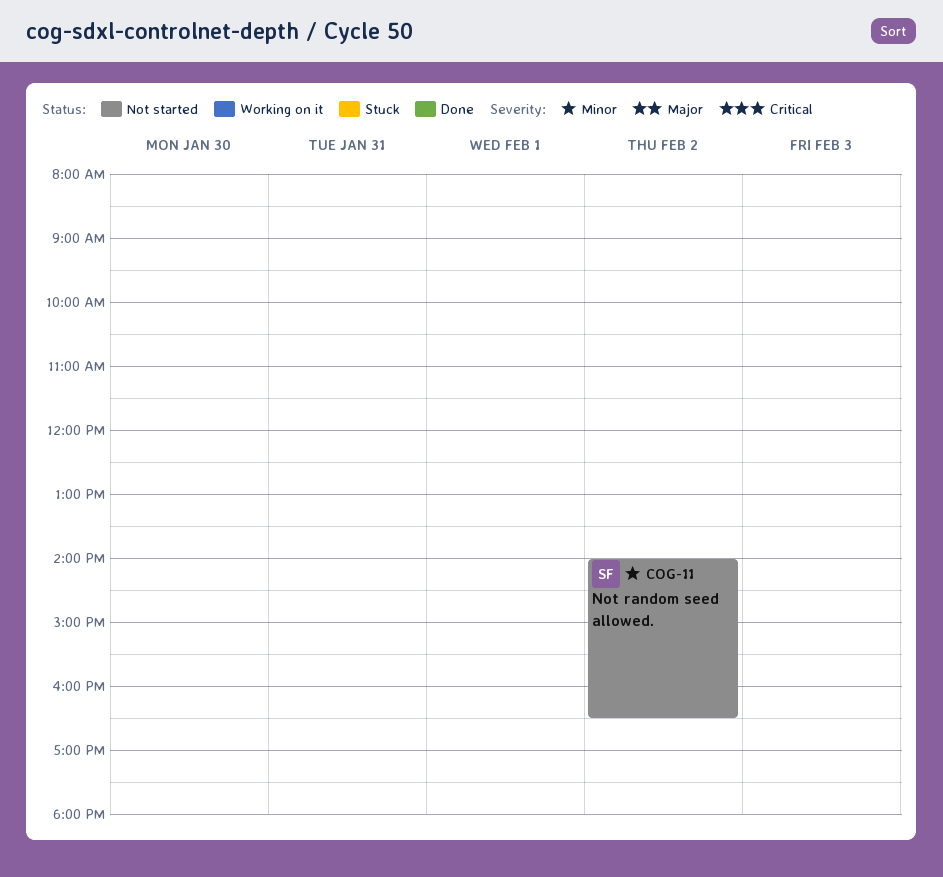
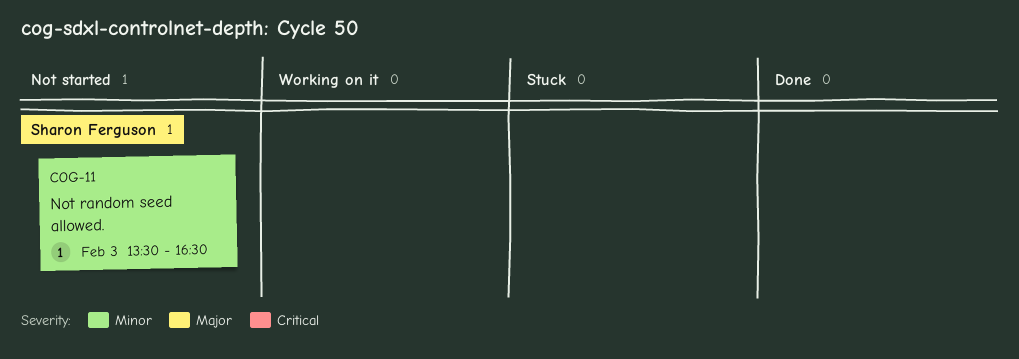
COG-11, day: Feb 2 -> Feb 3
COG-11, begins: 14:00 -> 13:30

